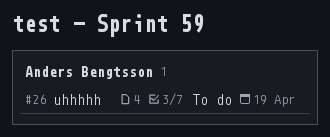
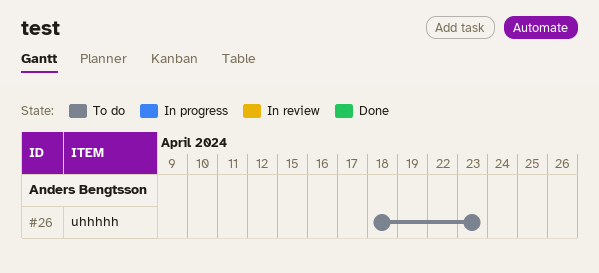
#26, due: Apr 19 -> Apr 23

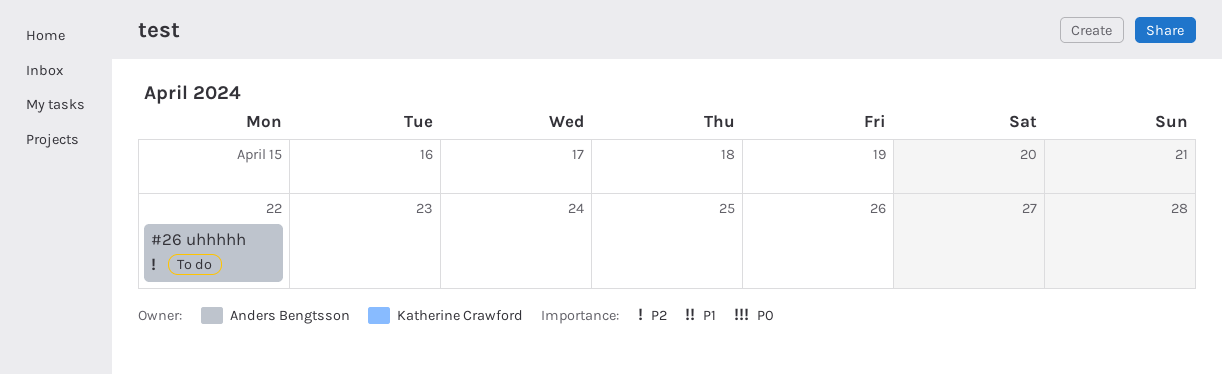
#26, due: Apr 23 -> Apr 22

